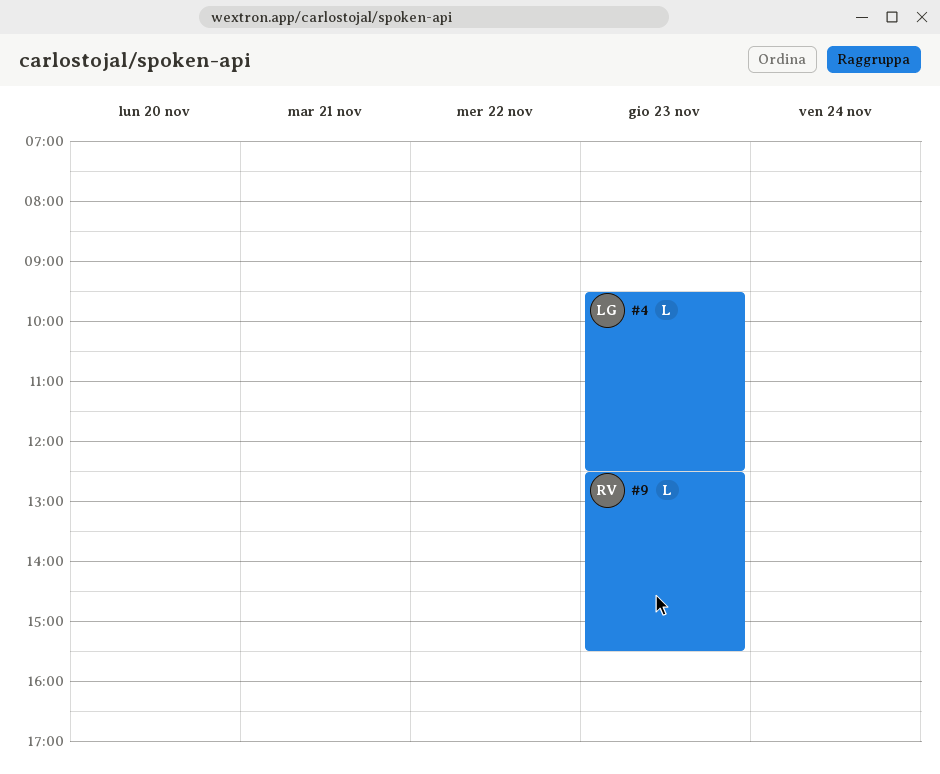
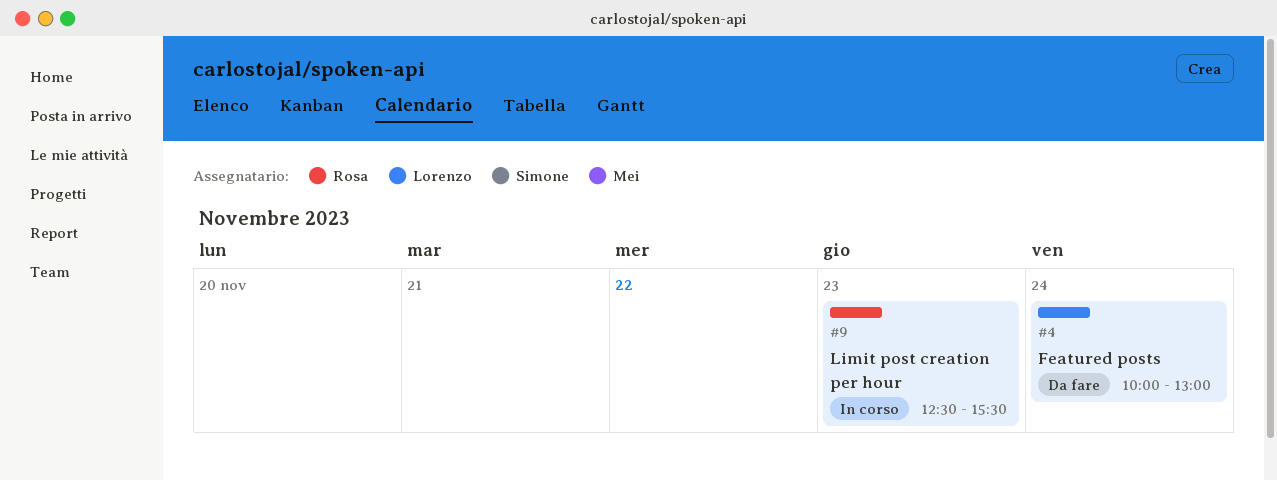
#4, day: Nov 23 -> Nov 24
#4, begins: 09:30 -> 10:00
#4, ends: 12:30 -> 13:00

